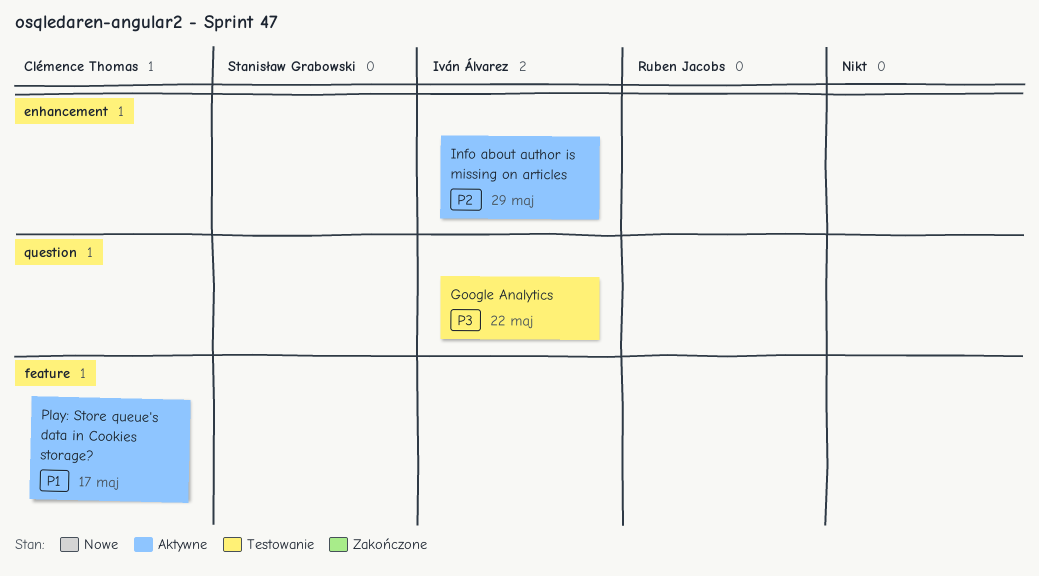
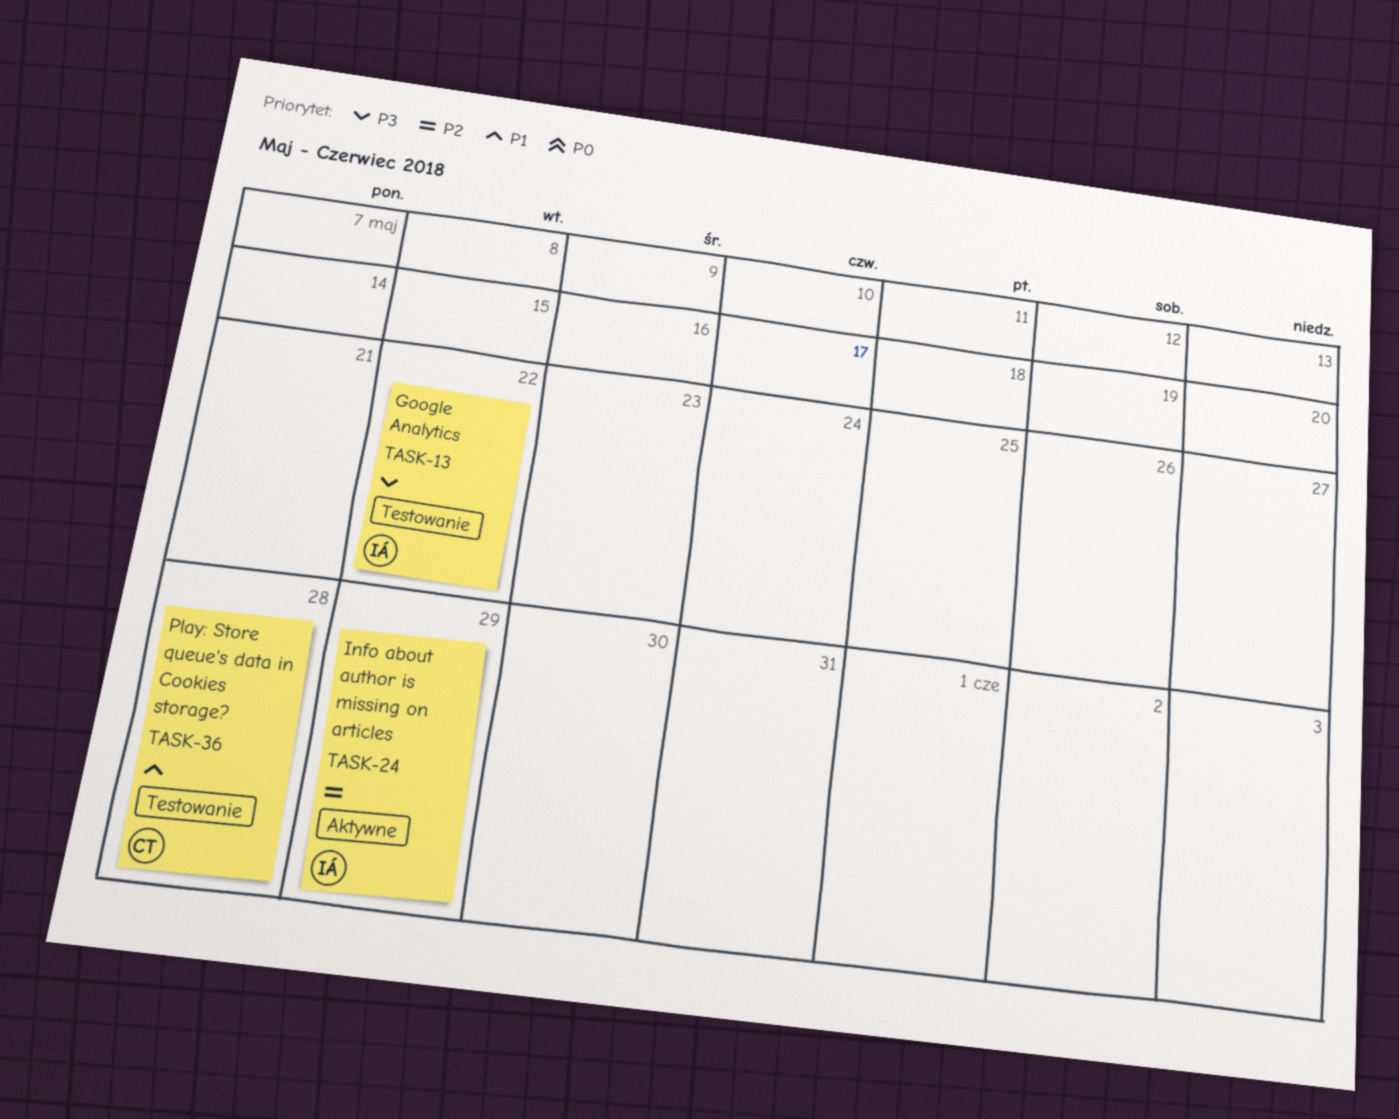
Play: Store queue's data in Cookies storage?, status: Aktywne -> Testowanie
Play: Store queue's data in Cookies storage?, due: May 17 -> May 28

